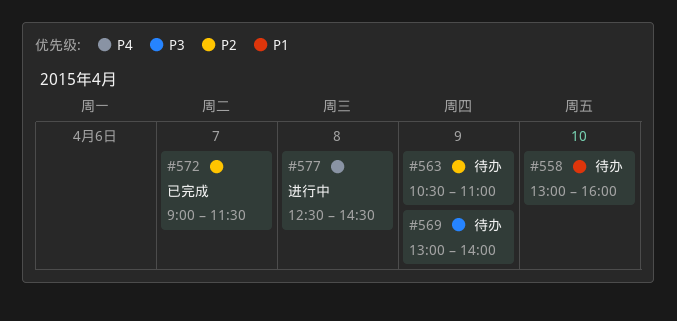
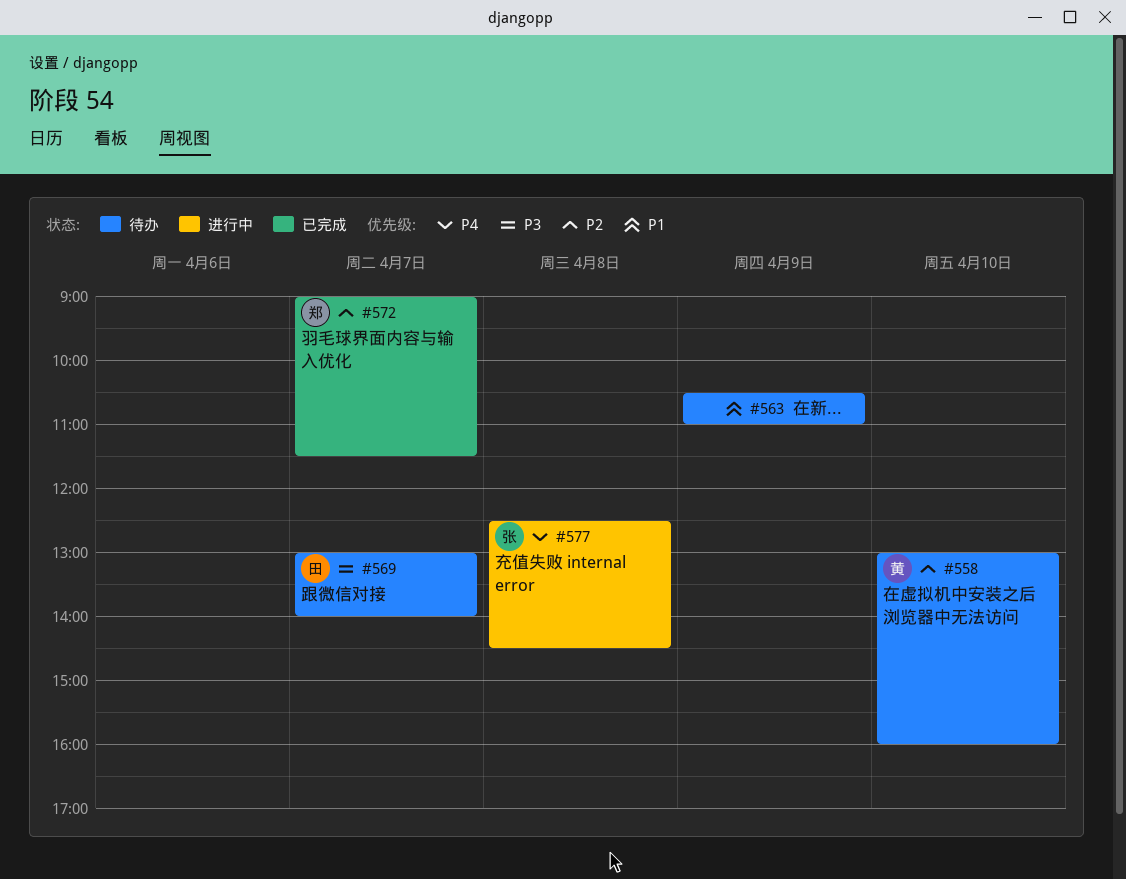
#558, priority: P1 -> P2
#563, priority: P2 -> P1
#569, day: Apr 9 -> Apr 7

